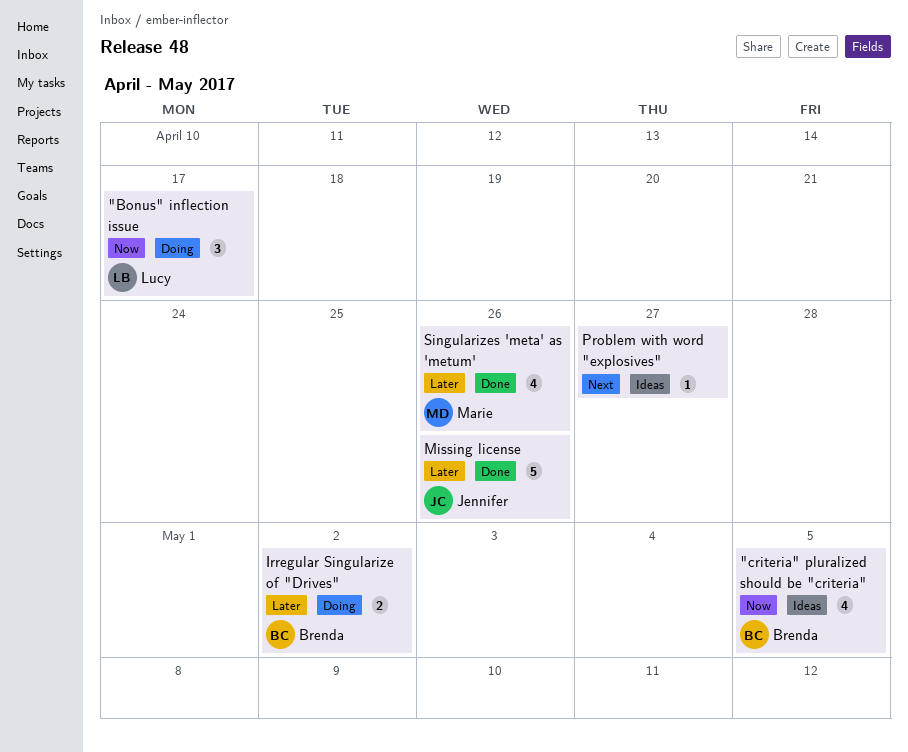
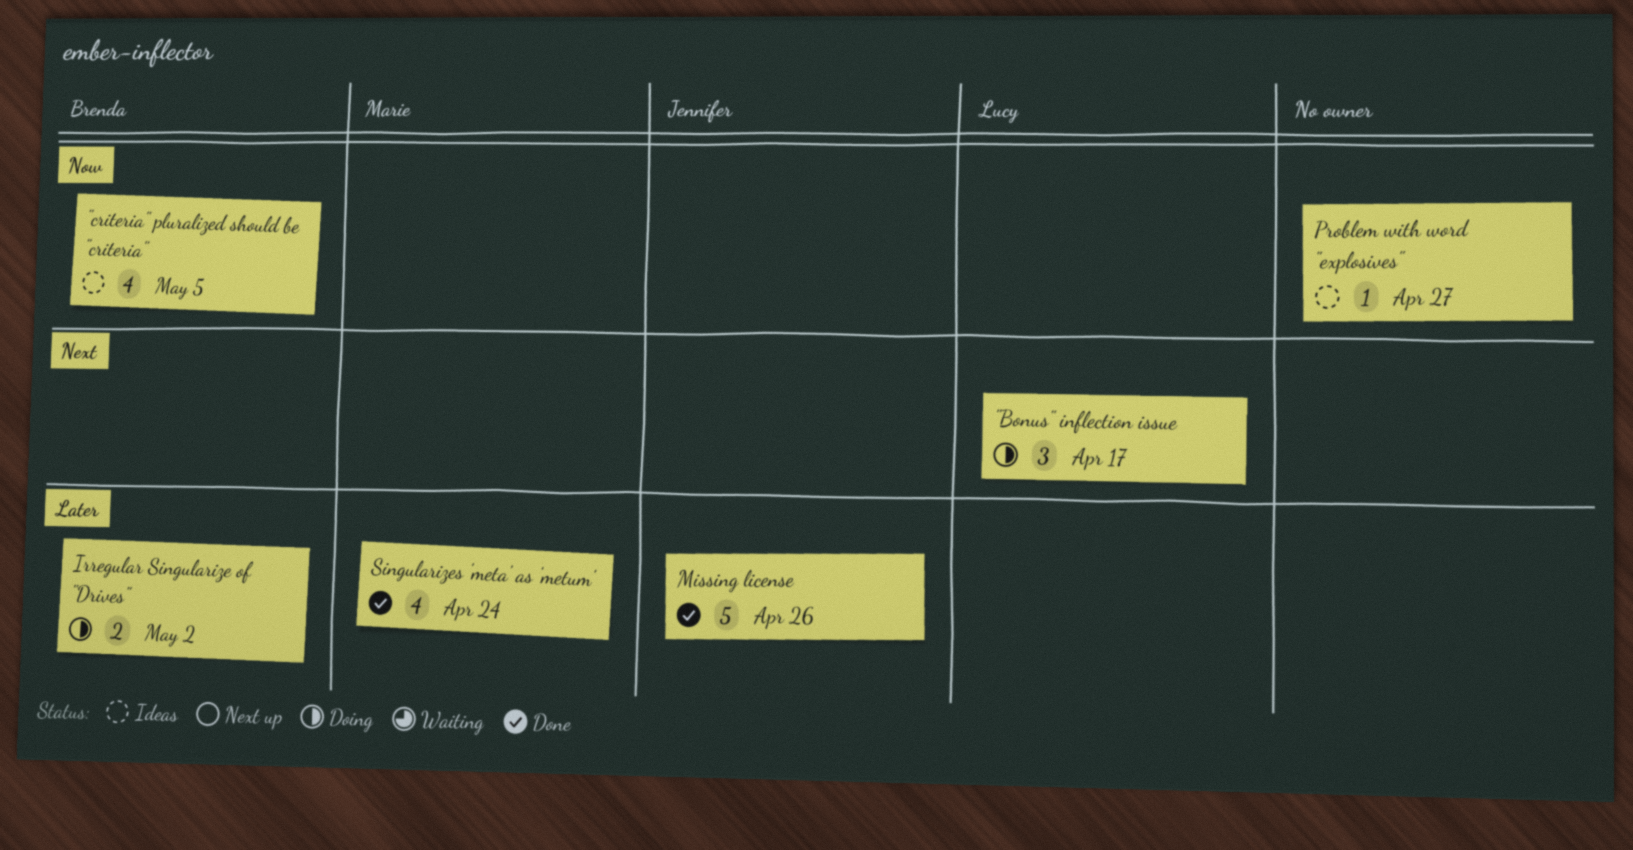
"Bonus" inflection issue, priority: Now -> Next
Problem with word "explosives", priority: Next -> Now
Singularizes 'meta' as 'metum', due: Apr 26 -> Apr 24

